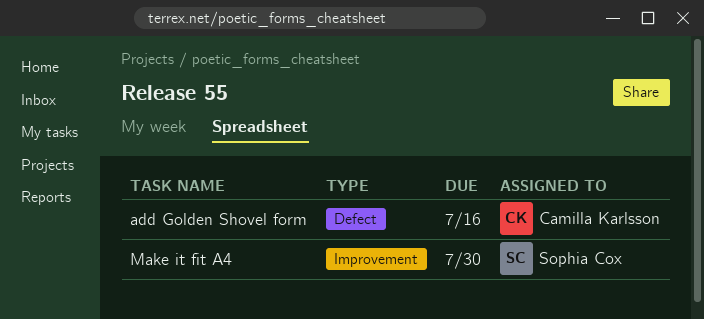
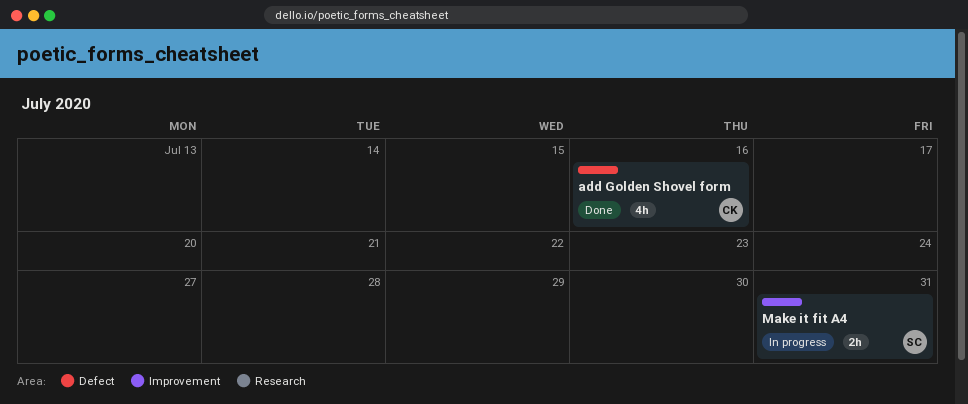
Make it fit A4, due: Jul 30 -> Jul 31

